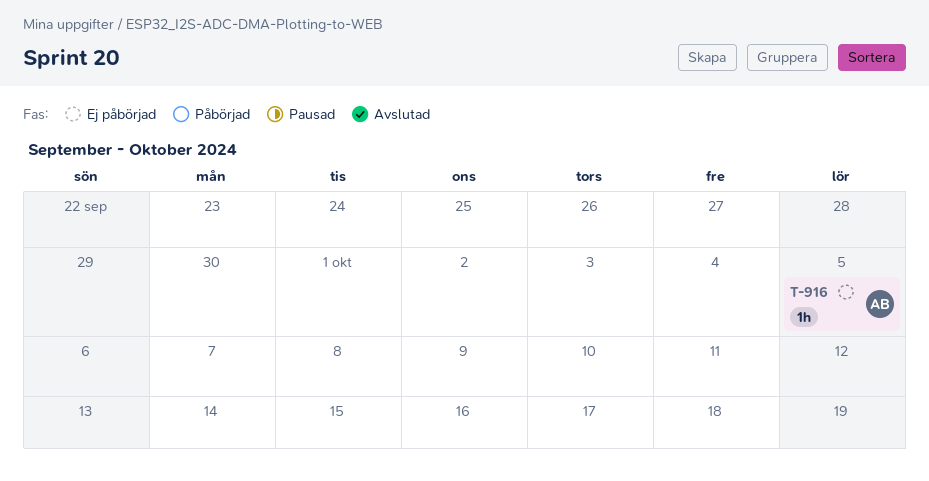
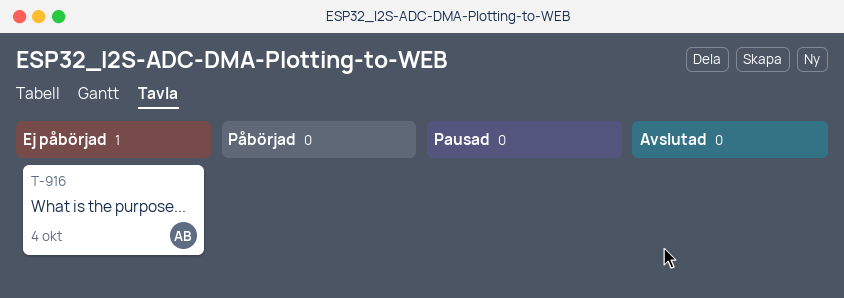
T-916, due: Oct 5 -> Oct 4

